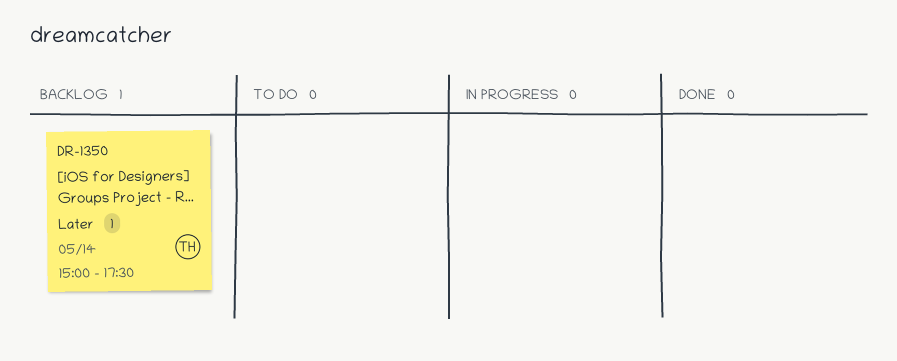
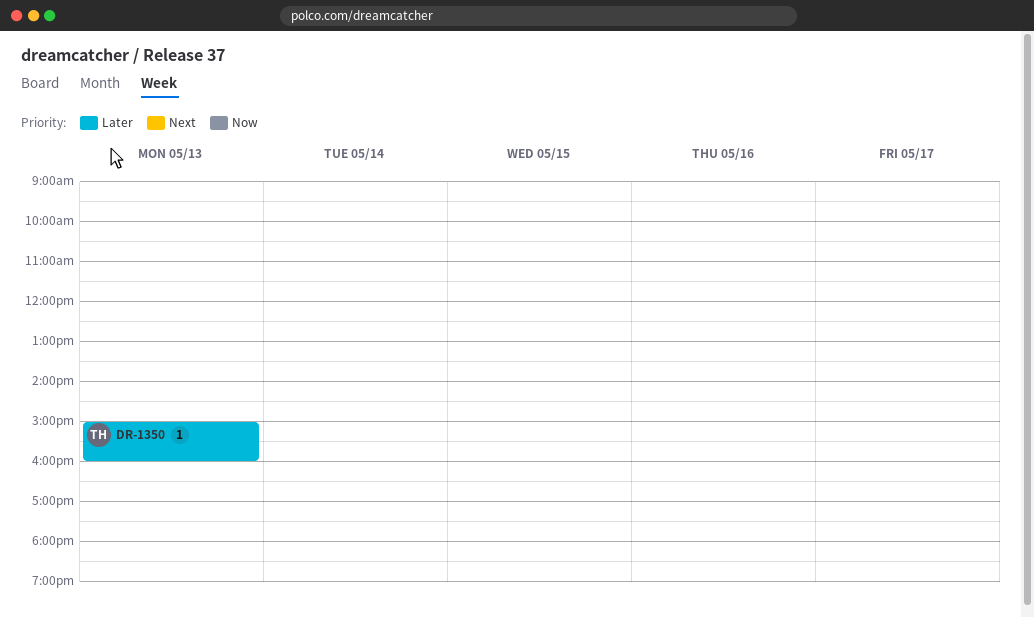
DR-1350, day: May 14 -> May 13
DR-1350, ends: 17:30 -> 16:00

